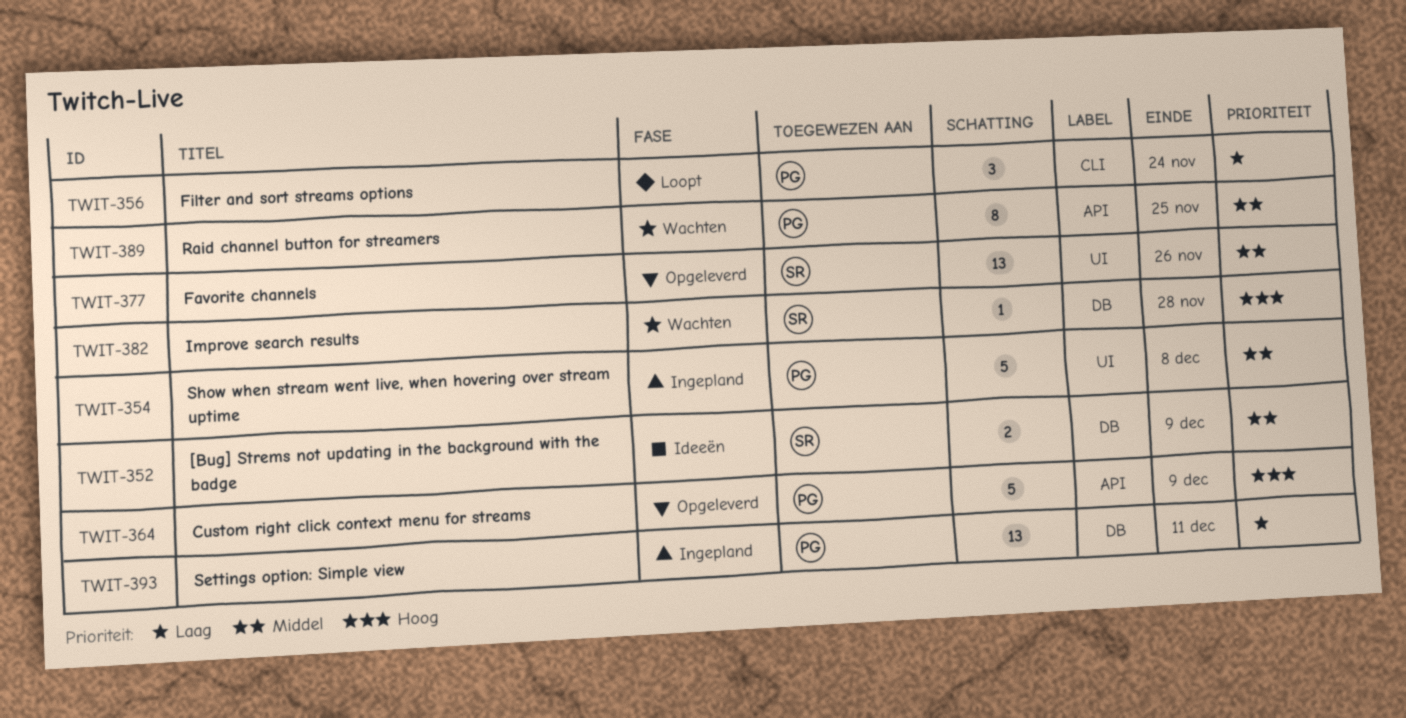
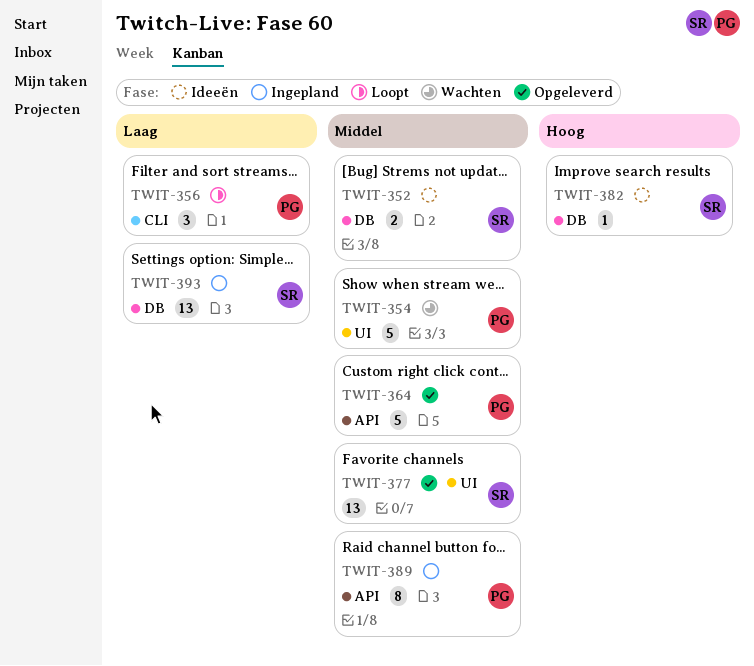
TWIT-354, status: Ingepland -> Wachten
TWIT-364, priority: Hoog -> Middel
TWIT-382, status: Wachten -> Ideeën
TWIT-389, status: Wachten -> Ingepland
TWIT-393, owner: PG -> SR

